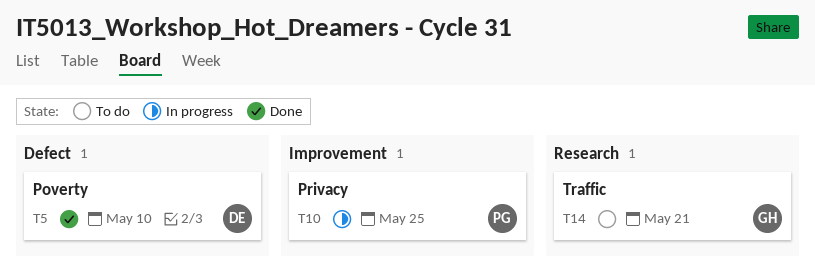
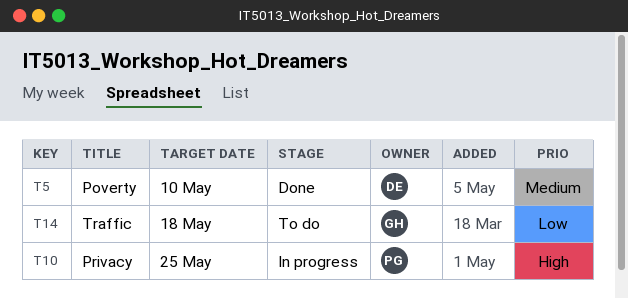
T14, due: May 21 -> May 18

